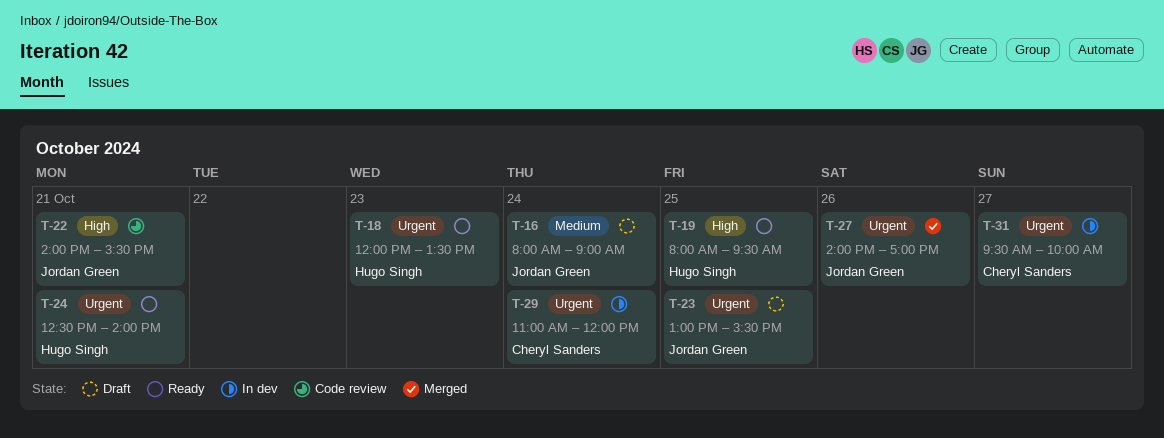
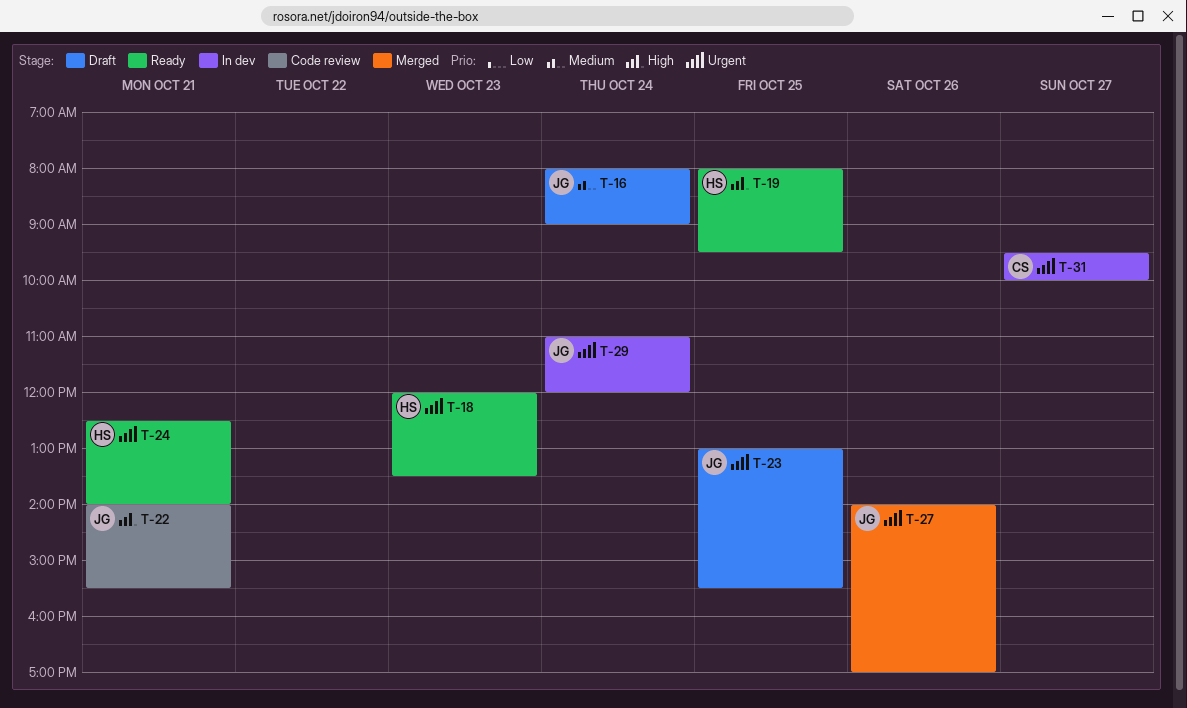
T-29, owner: Cheryl Sanders -> Jordan Green

